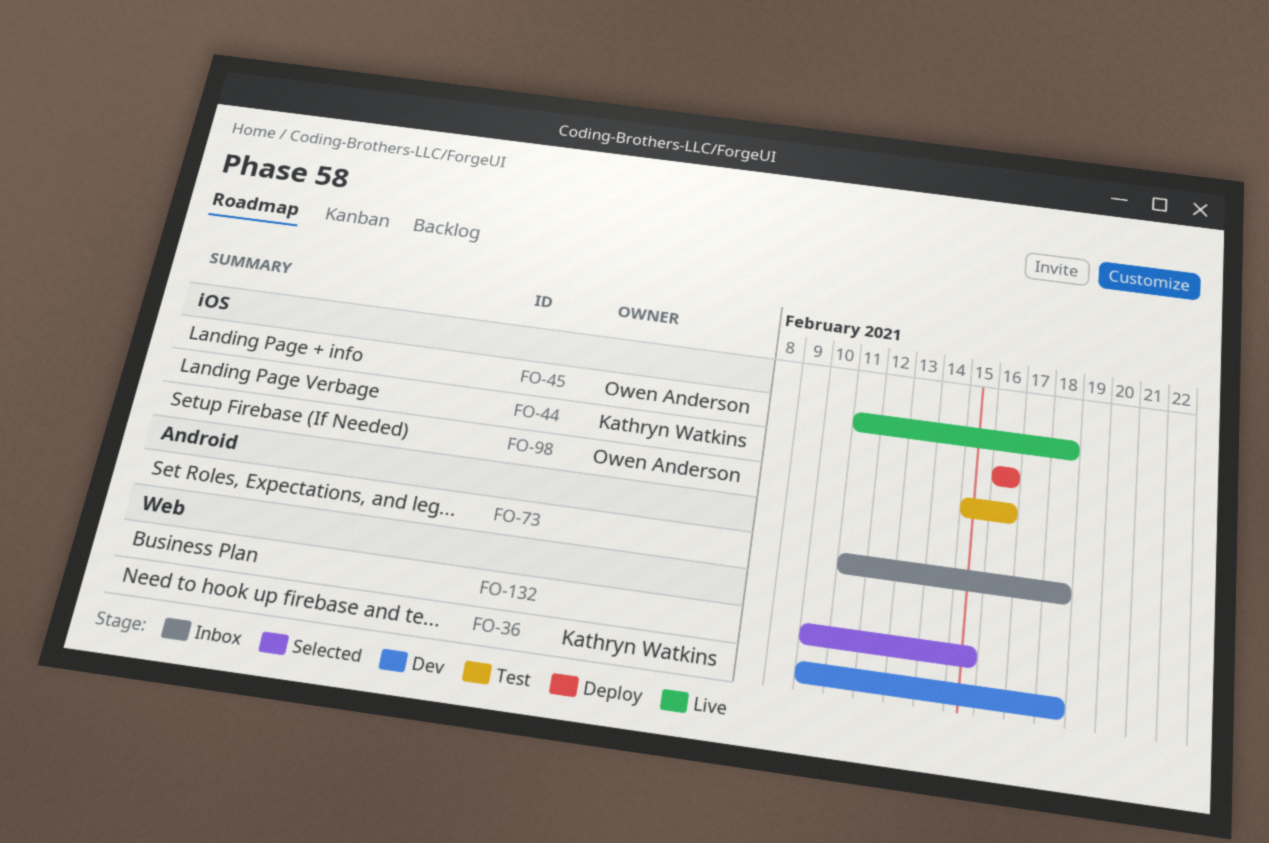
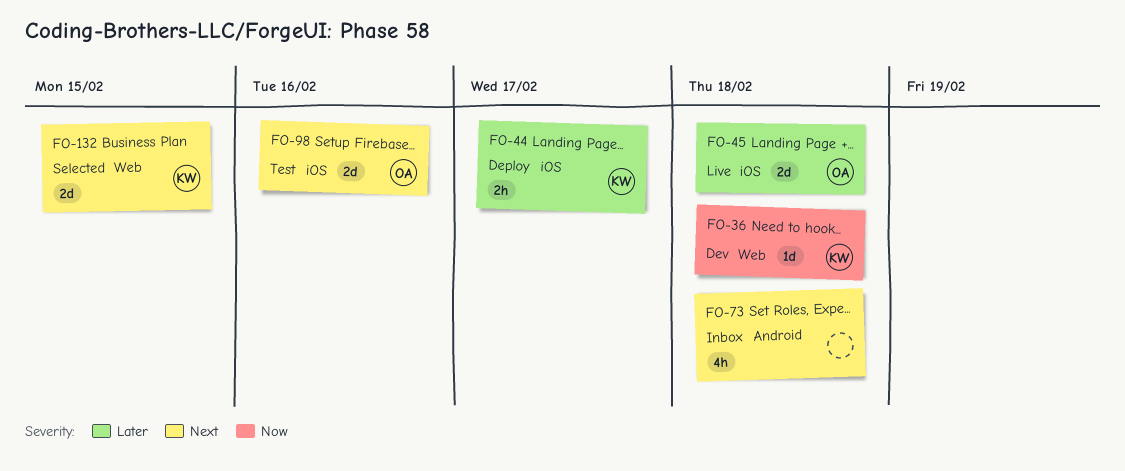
FO-44, due: Feb 16 -> Feb 17
FO-132, owner: none -> Kathryn Watkins

